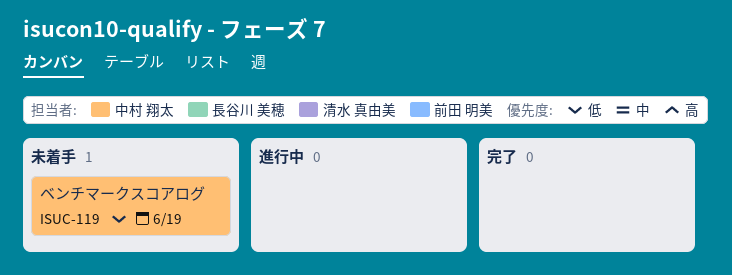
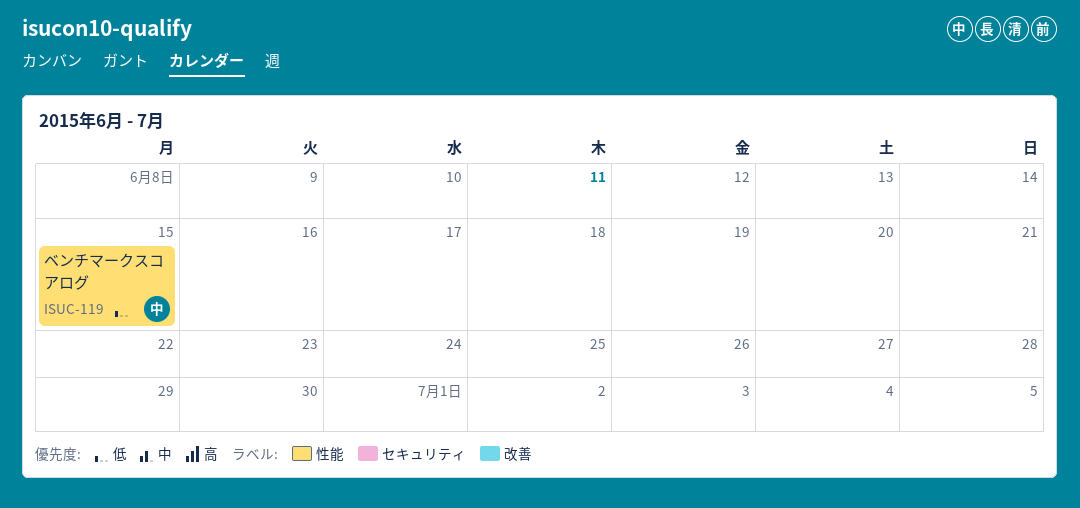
ISUC-119, due: Jun 19 -> Jun 15

